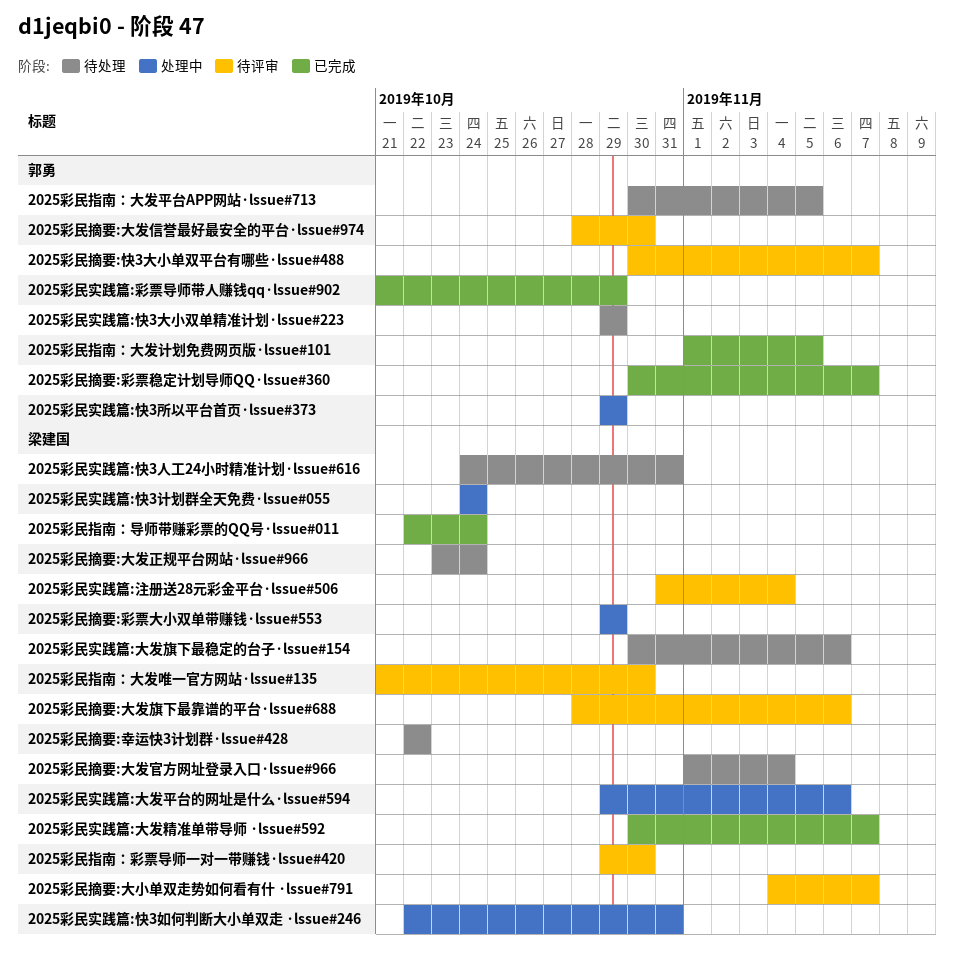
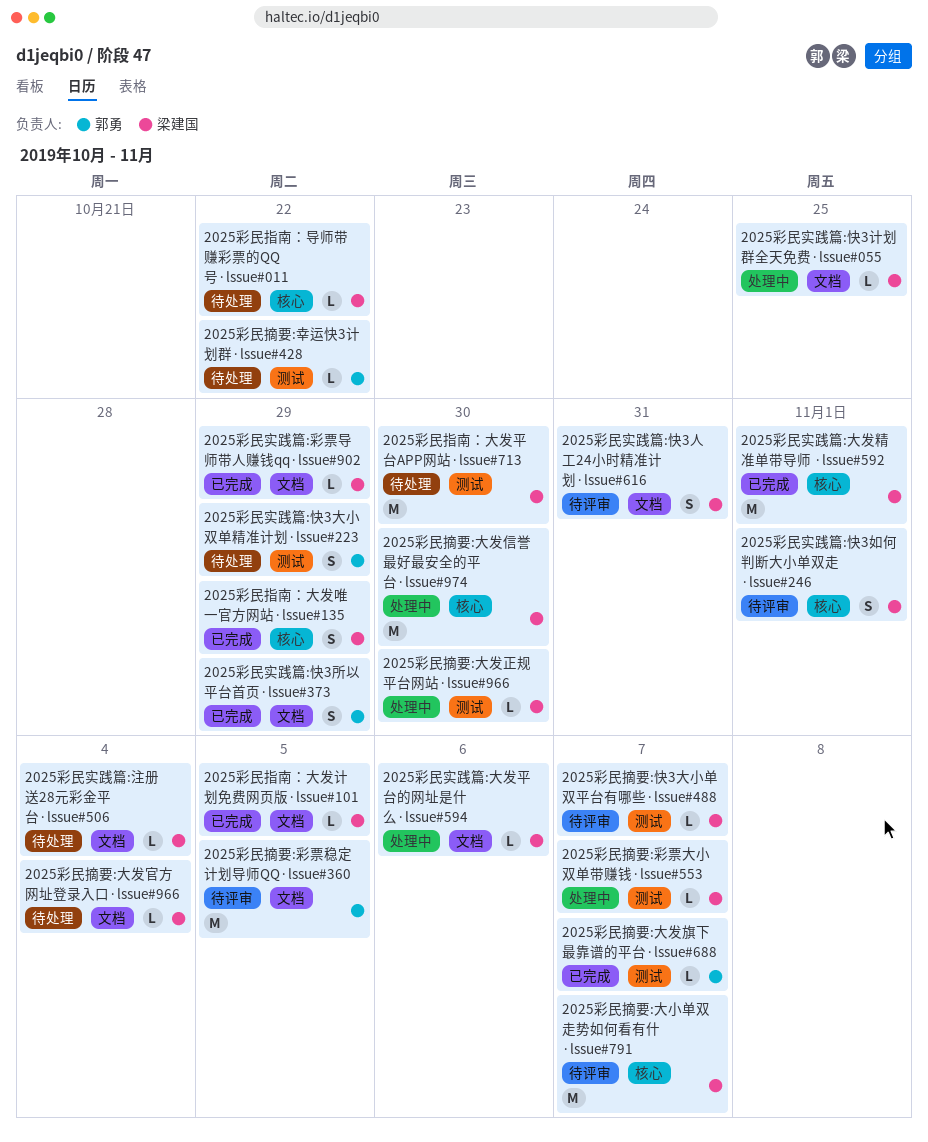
2025彩民实践篇:大发旗下最稳定的台子·lssue#154: present -> none
2025彩民实践篇:大发精准单带导师 ·lssue#592, due: Nov 7 -> Nov 1
2025彩民实践篇:彩票导师带人赚钱qq·lssue#902, owner: 郭勇 -> 梁建国
2025彩民实践篇:快3人工24小时精准计划·lssue#616, status: 待处理 -> 待评审
2025彩民实践篇:快3如何判断大小单双走 ·lssue#246, status: 处理中 -> 待评审
2025彩民实践篇:快3如何判断大小单双走 ·lssue#246, due: Oct 31 -> Nov 1
2025彩民实践篇:快3所以平台首页·lssue#373, status: 处理中 -> 已完成
2025彩民实践篇:快3计划群全天免费·lssue#055, due: Oct 24 -> Oct 25
2025彩民实践篇:注册送28元彩金平台·lssue#506, status: 待评审 -> 待处理
2025彩民指南：大发唯一官方网站·lssue#135, status: 待评审 -> 已完成
2025彩民指南：大发唯一官方网站·lssue#135, due: Oct 30 -> Oct 29
2025彩民指南：大发平台APP网站·lssue#713, owner: 郭勇 -> 梁建国
2025彩民指南：大发平台APP网站·lssue#713, due: Nov 5 -> Oct 30
2025彩民指南：大发计划免费网页版·lssue#101, owner: 郭勇 -> 梁建国
2025彩民指南：导师带赚彩票的QQ号·lssue#011, status: 已完成 -> 待处理
2025彩民指南：导师带赚彩票的QQ号·lssue#011, due: Oct 24 -> Oct 22
2025彩民指南：彩票导师一对一带赚钱·lssue#420: present -> none
2025彩民摘要:大发信誉最好最安全的平台·lssue#974, status: 待评审 -> 处理中
2025彩民摘要:大发信誉最好最安全的平台·lssue#974, owner: 郭勇 -> 梁建国
2025彩民摘要:大发旗下最靠谱的平台·lssue#688, status: 待评审 -> 已完成
2025彩民摘要:大发旗下最靠谱的平台·lssue#688, owner: 梁建国 -> 郭勇
2025彩民摘要:大发旗下最靠谱的平台·lssue#688, due: Nov 6 -> Nov 7
2025彩民摘要:大发正规平台网站·lssue#966, status: 待处理 -> 处理中
2025彩民摘要:大发正规平台网站·lssue#966, due: Oct 24 -> Oct 30
2025彩民摘要:幸运快3计划群·lssue#428, owner: 梁建国 -> 郭勇
2025彩民摘要:彩票大小双单带赚钱·lssue#553, due: Oct 29 -> Nov 7
2025彩民摘要:彩票稳定计划导师QQ·lssue#360, status: 已完成 -> 待评审
2025彩民摘要:彩票稳定计划导师QQ·lssue#360, due: Nov 7 -> Nov 5
2025彩民摘要:快3大小单双平台有哪些·lssue#488, owner: 郭勇 -> 梁建国

